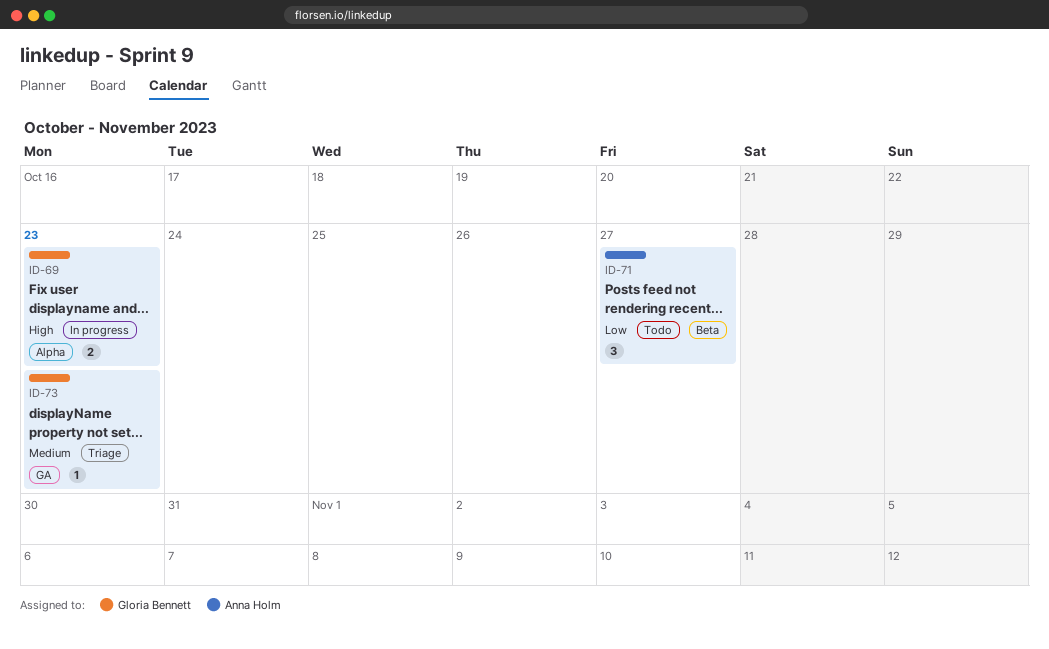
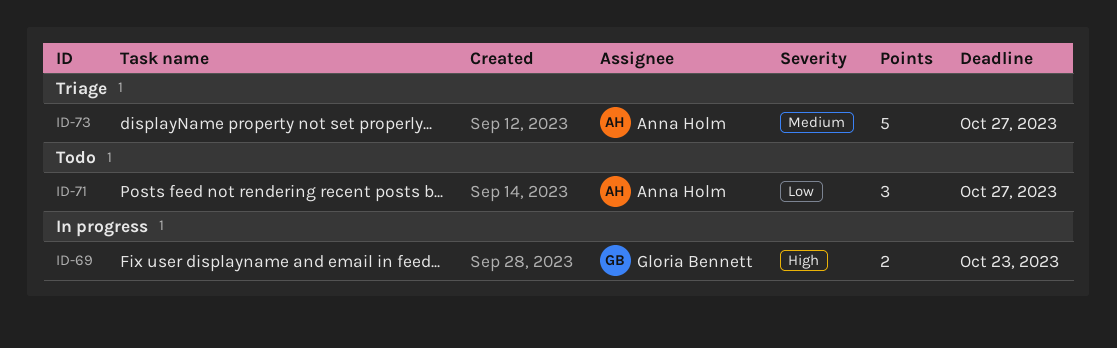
ID-73, owner: Gloria Bennett -> Anna Holm
ID-73, estimate: 1 -> 5
ID-73, due: Oct 23 -> Oct 27

